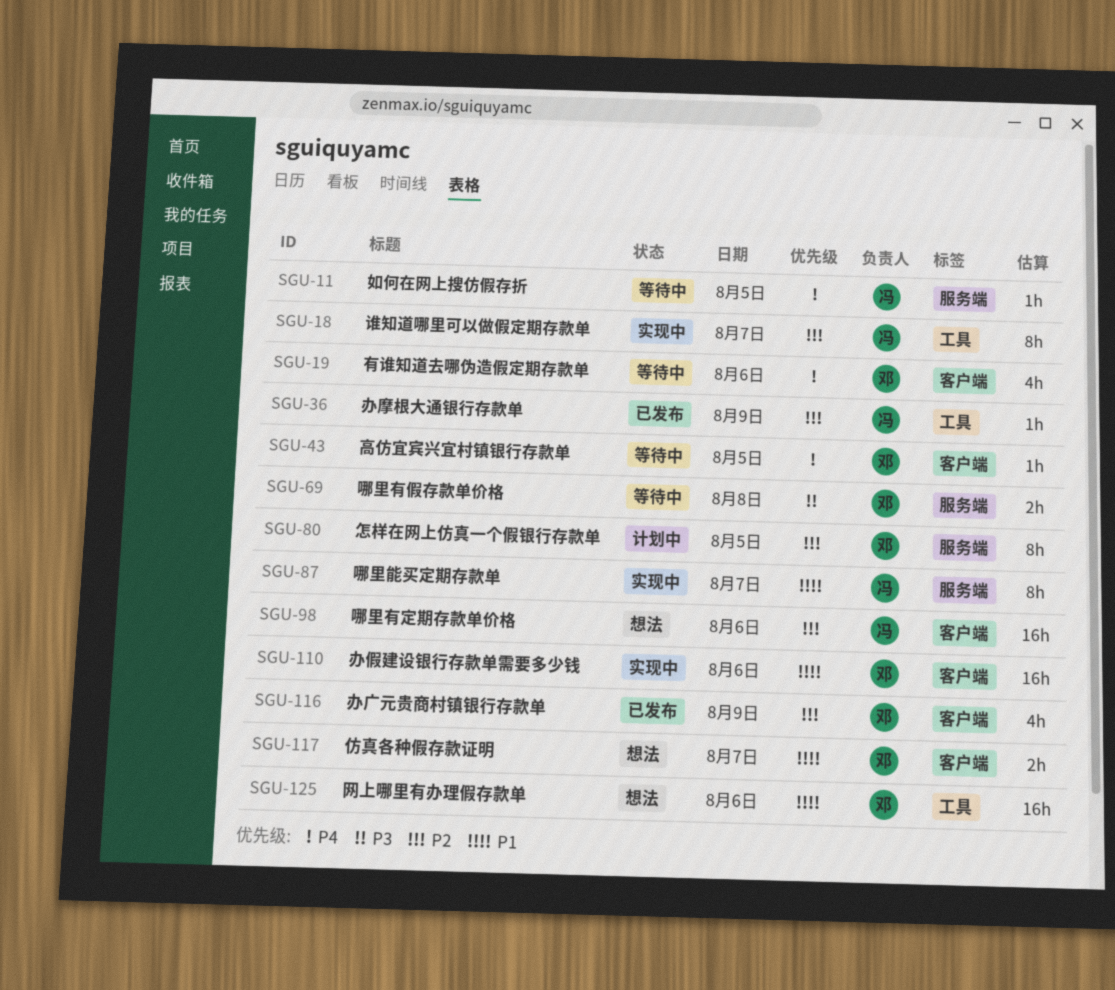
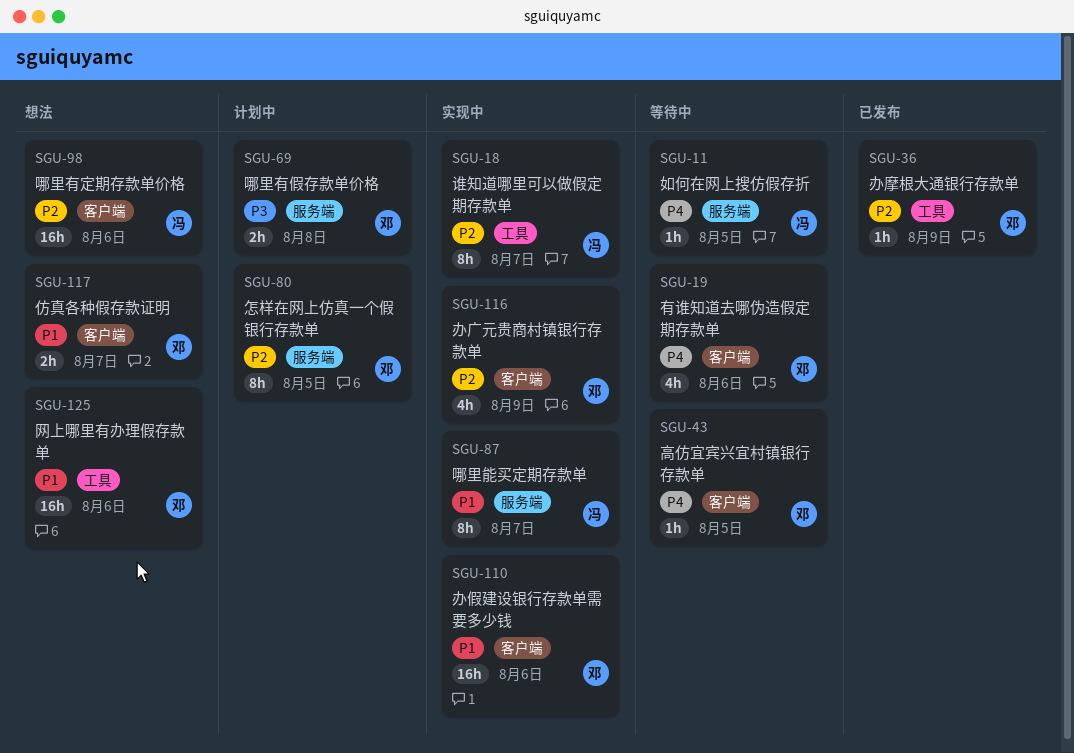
SGU-36, owner: 冯 -> 邓
SGU-69, status: 等待中 -> 计划中
SGU-116, status: 已发布 -> 实现中

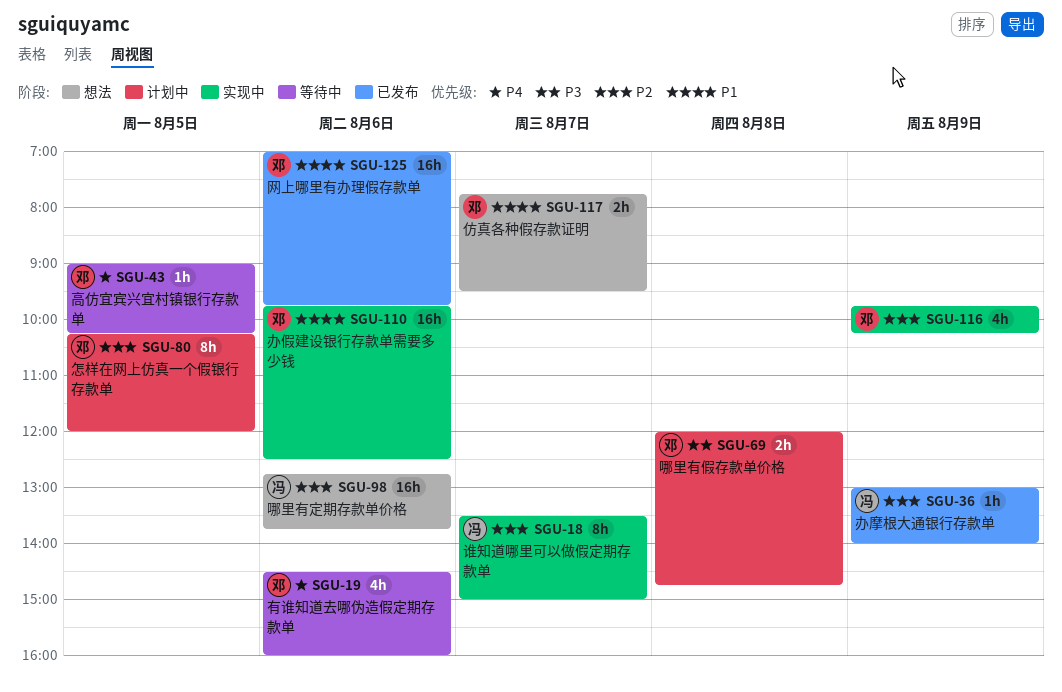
SGU-11: present -> none
SGU-36, owner: 邓 -> 冯
SGU-87: present -> none
SGU-125, status: 想法 -> 已发布

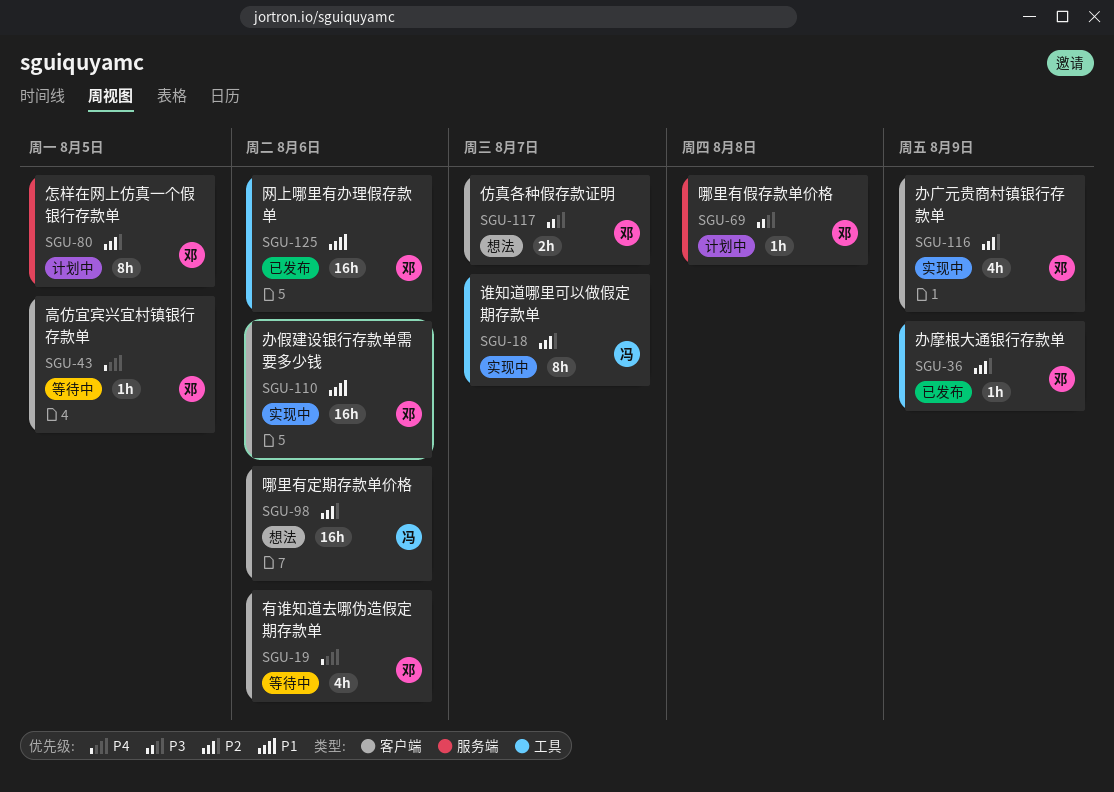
SGU-36, owner: 冯 -> 邓
SGU-69, estimate: 2h -> 1h
SGU-117, priority: P1 -> P3

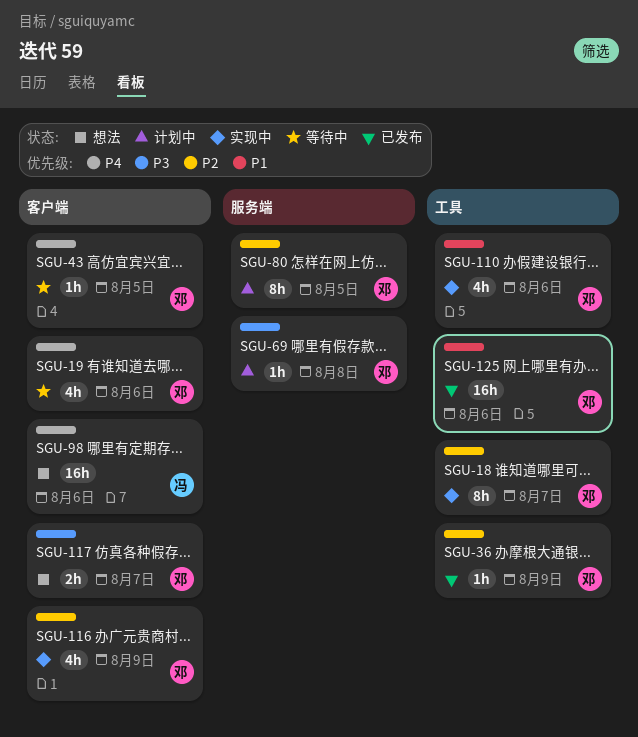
SGU-18, owner: 冯 -> 邓
SGU-98, priority: P2 -> P4
SGU-110, label: 客户端 -> 工具
SGU-110, estimate: 16h -> 4h

